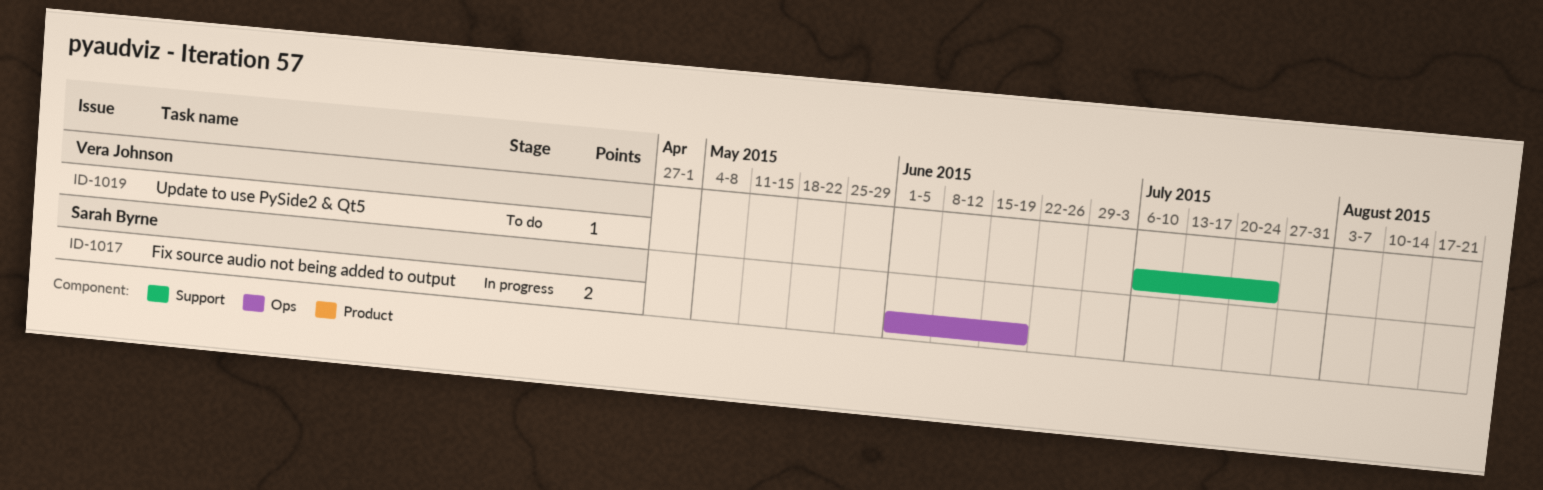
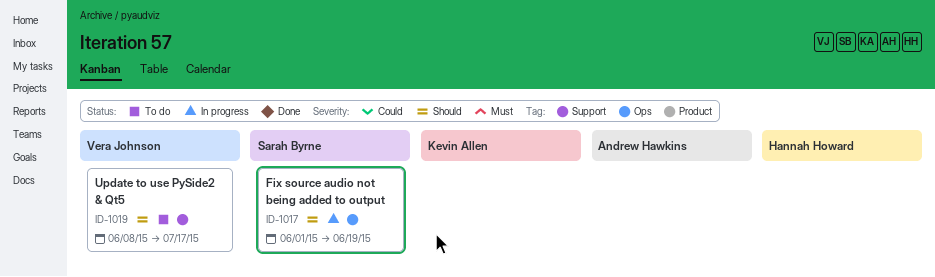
ID-1019, start: Jul 6 -> Jun 8
ID-1019, due: Jul 24 -> Jul 17

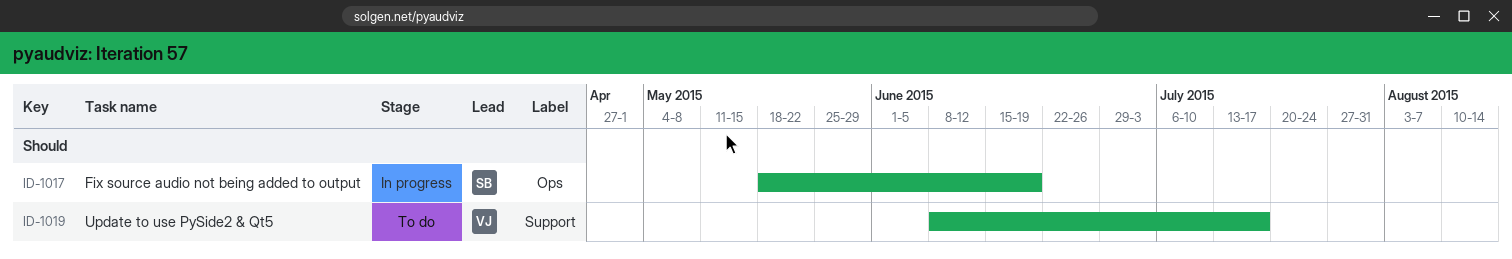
ID-1017, start: Jun 1 -> May 18

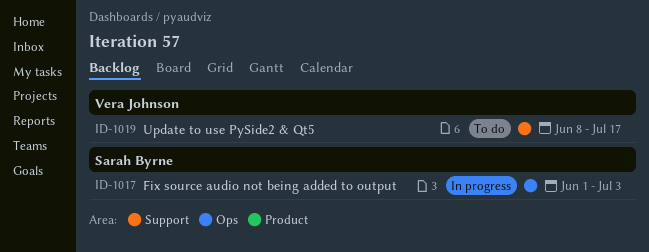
ID-1017, start: May 18 -> Jun 1
ID-1017, due: Jun 19 -> Jul 3

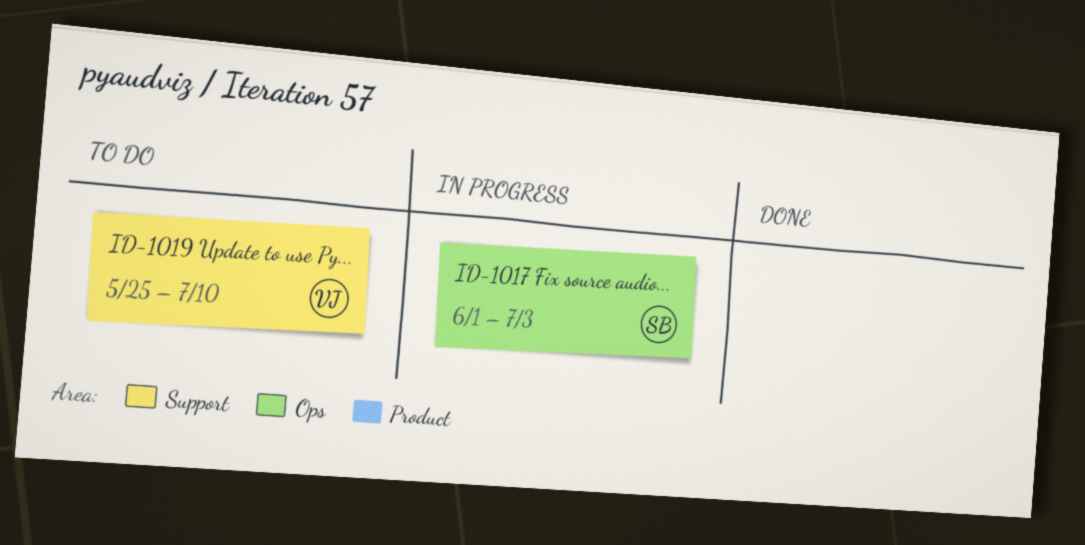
ID-1019, start: Jun 8 -> May 25
ID-1019, due: Jul 17 -> Jul 10

